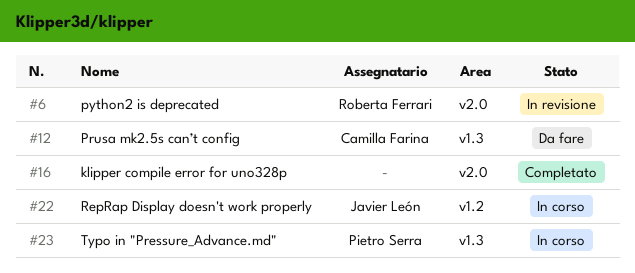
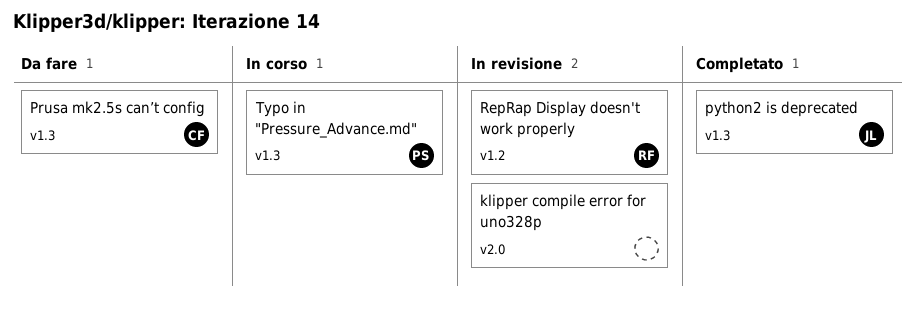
klipper compile error for uno328p, status: Completato -> In revisione
python2 is deprecated, status: In revisione -> Completato
python2 is deprecated, owner: Roberta Ferrari -> Javier León
python2 is deprecated, label: v2.0 -> v1.3
RepRap Display doesn't work properly, status: In corso -> In revisione
RepRap Display doesn't work properly, owner: Javier León -> Roberta Ferrari

